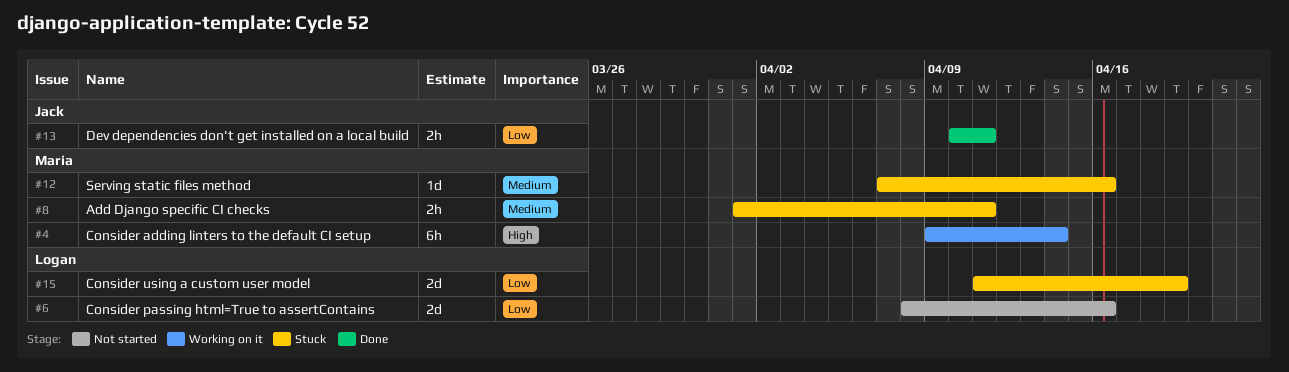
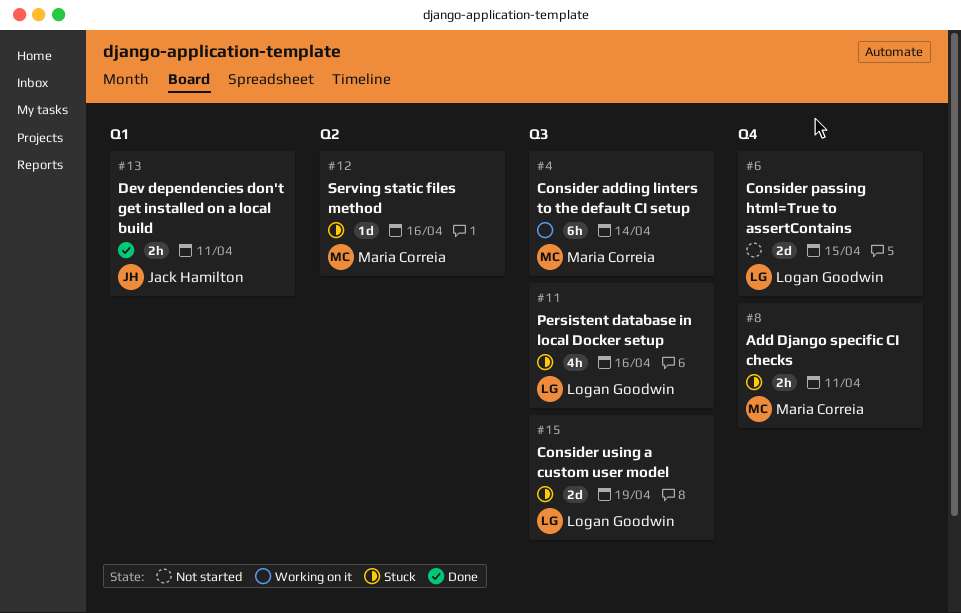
#6, due: Apr 16 -> Apr 15
#11: none -> present

